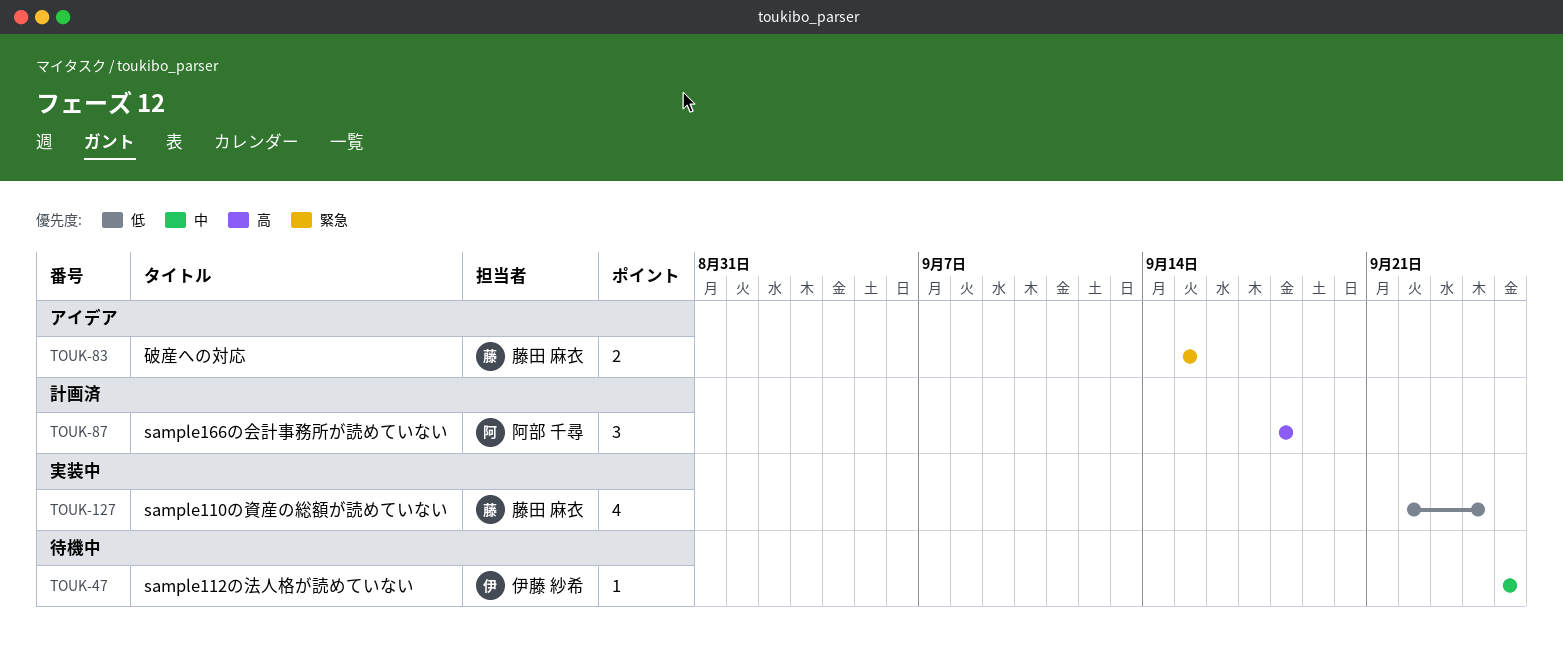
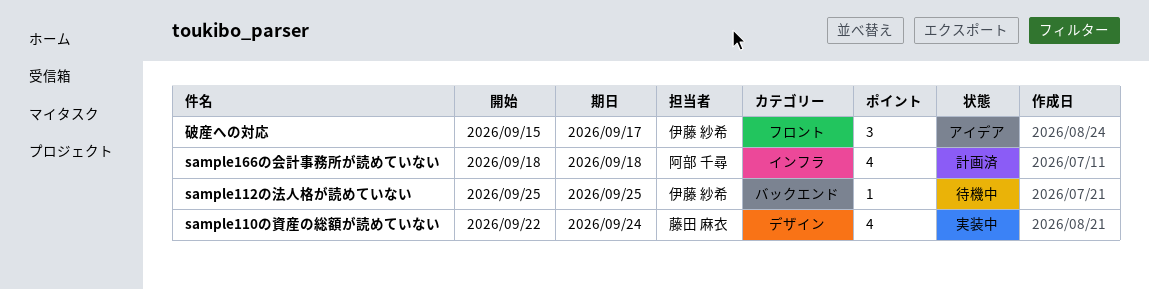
sample166の会計事務所が読めていない, estimate: 3 -> 4
破産への対応, owner: 藤田 麻衣 -> 伊藤 紗希
破産への対応, estimate: 2 -> 3
破産への対応, due: Sep 15 -> Sep 17

